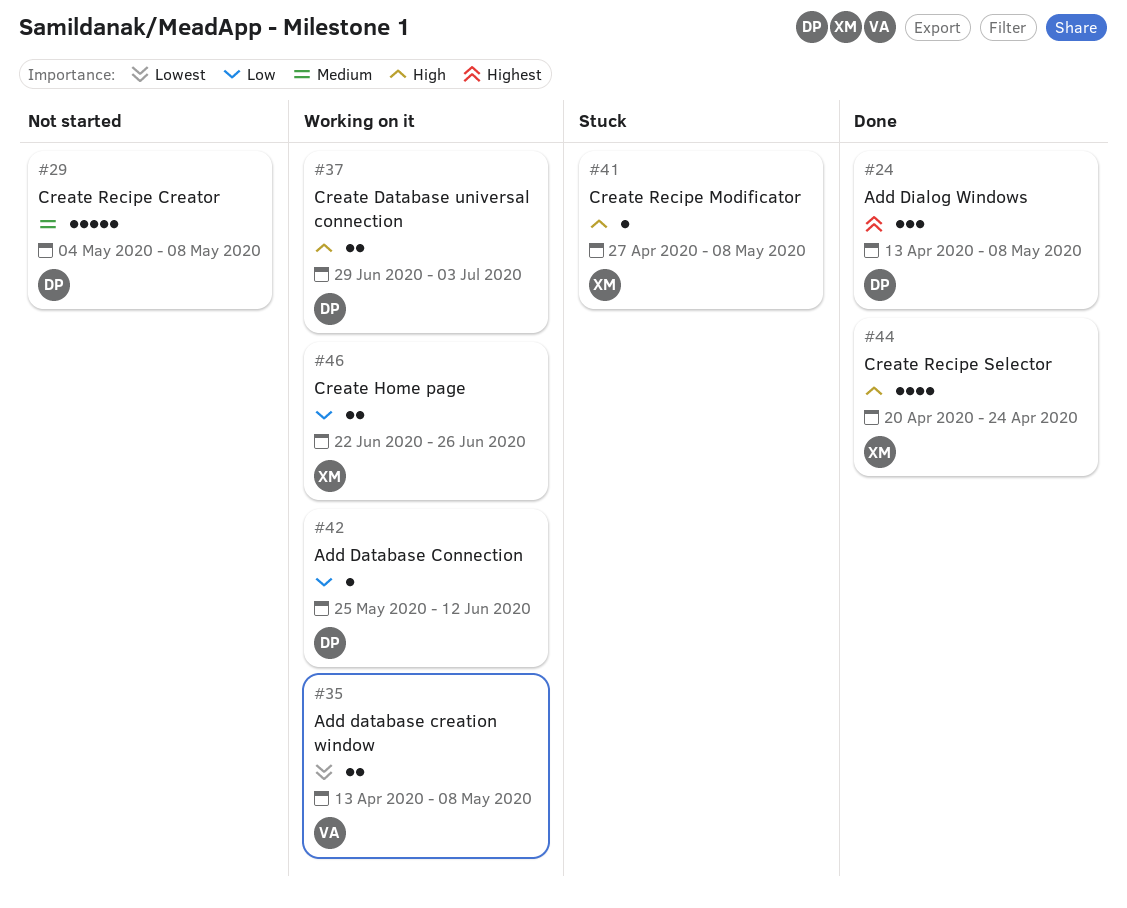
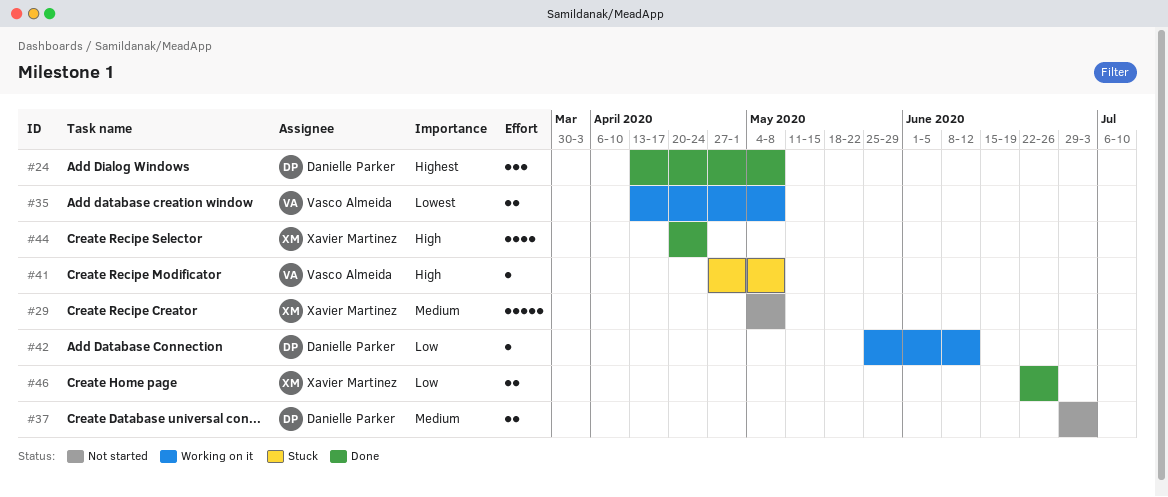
#29, owner: Danielle Parker -> Xavier Martinez
#37, status: Working on it -> Not started
#37, priority: High -> Medium
#41, owner: Xavier Martinez -> Vasco Almeida
#46, status: Working on it -> Done

